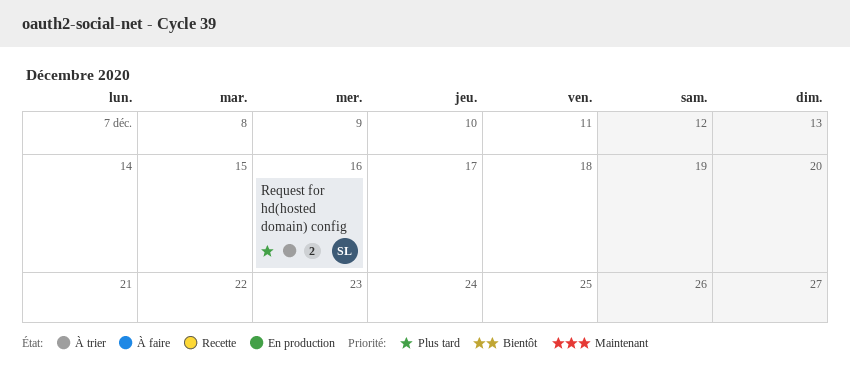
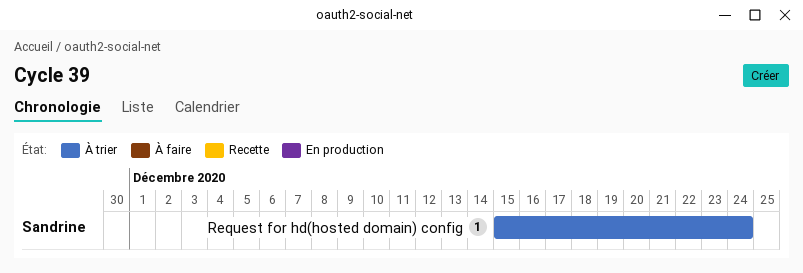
Request for hd(hosted domain) config, estimate: 2 -> 1
Request for hd(hosted domain) config, due: Dec 16 -> Dec 24

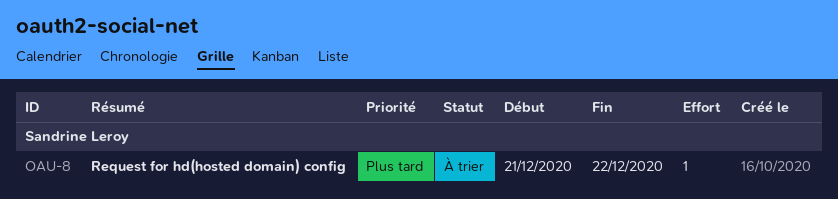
Request for hd(hosted domain) config, start: Dec 15 -> Dec 21
Request for hd(hosted domain) config, due: Dec 24 -> Dec 22

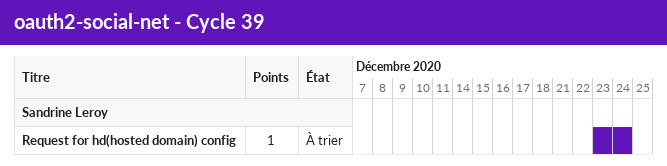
Request for hd(hosted domain) config, start: Dec 21 -> Dec 23
Request for hd(hosted domain) config, due: Dec 22 -> Dec 24

